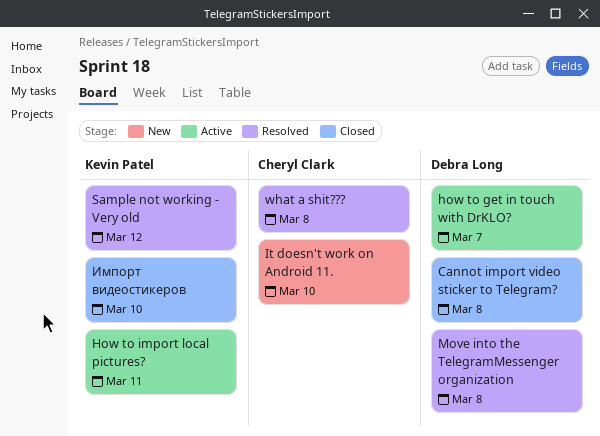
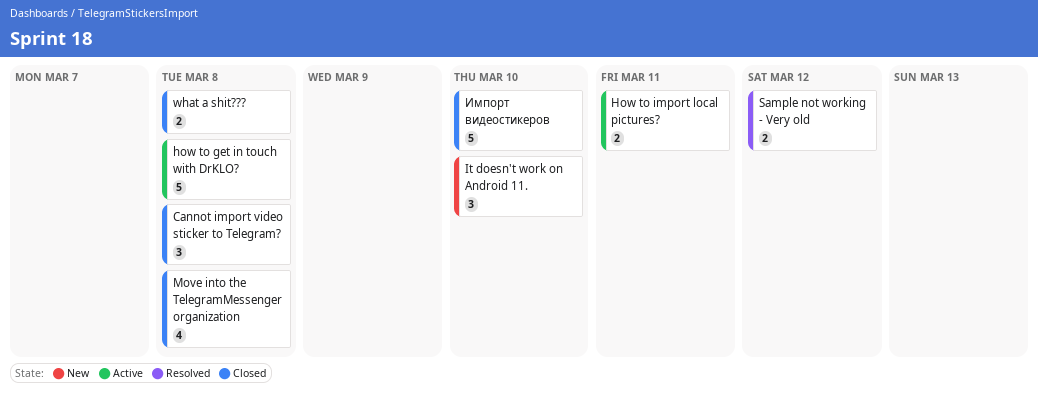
how to get in touch with DrKLO?, due: Mar 7 -> Mar 8
Move into the TelegramMessenger organization, status: Resolved -> Closed
what a shit???, status: Resolved -> Closed

